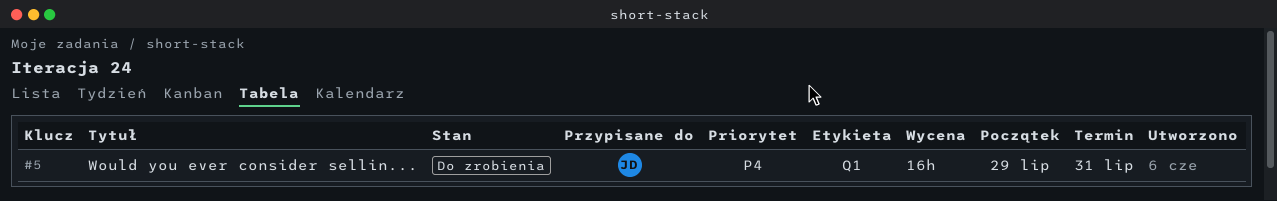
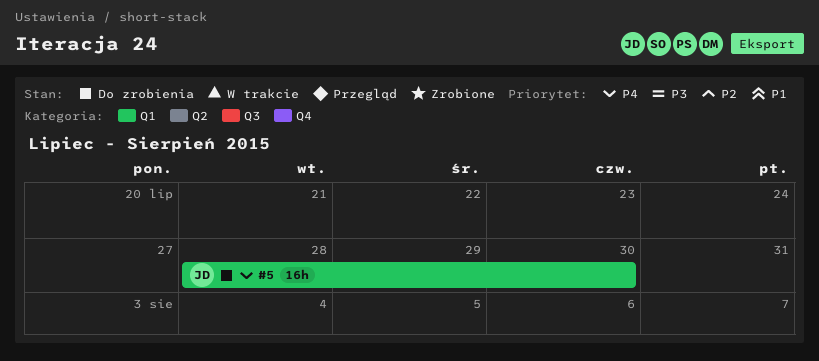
#5, start: Jul 29 -> Jul 28
#5, due: Jul 31 -> Jul 30

